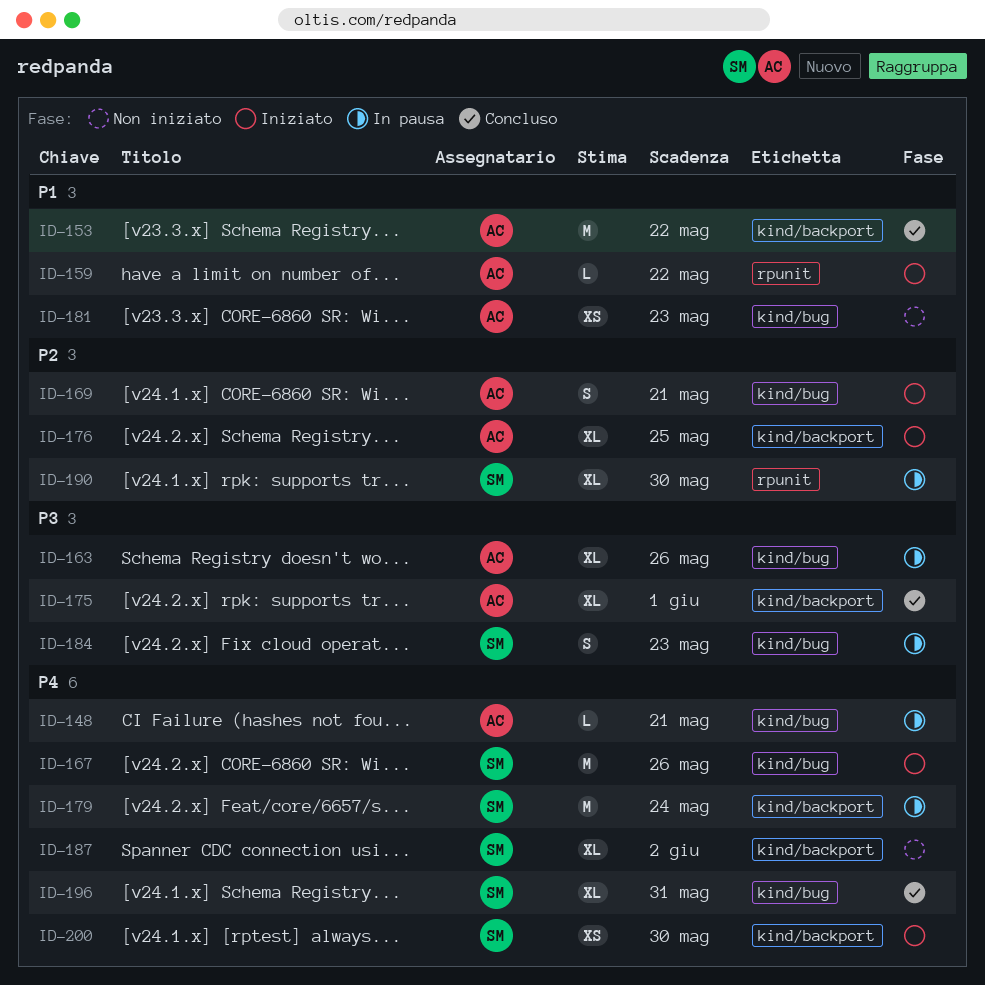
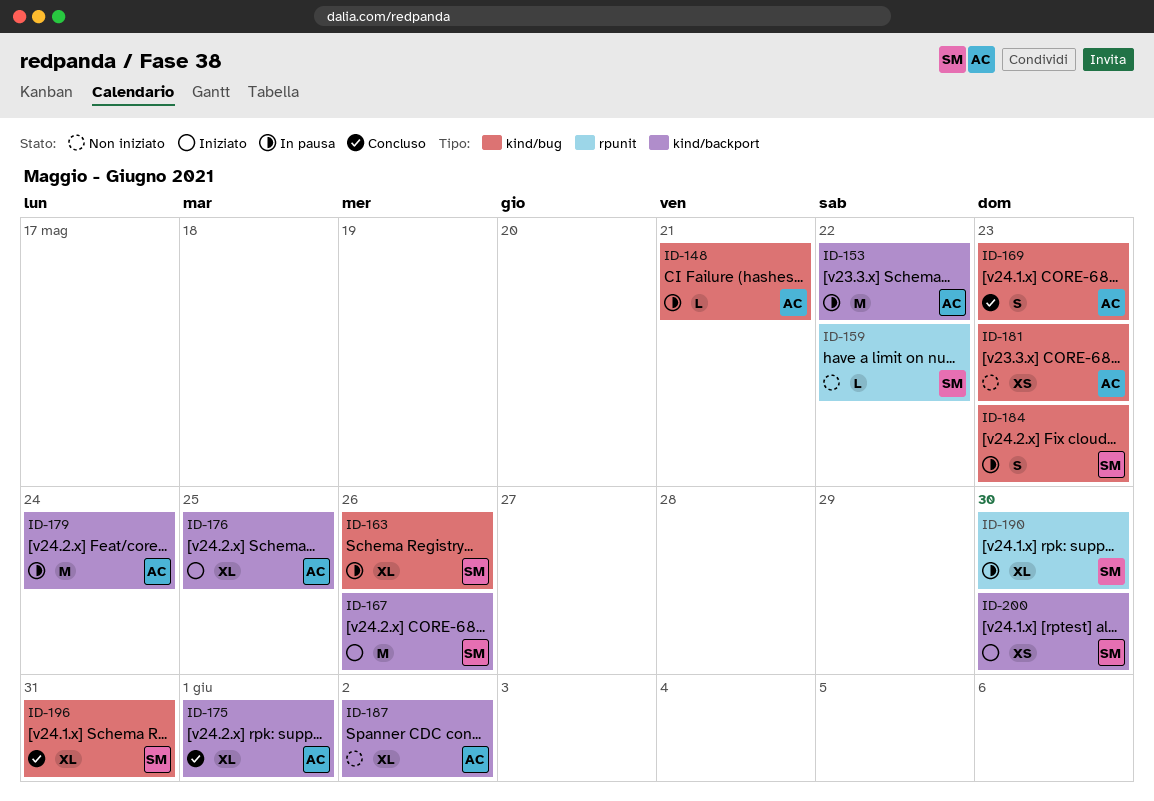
ID-153, status: Concluso -> In pausa
ID-159, status: Iniziato -> Non iniziato
ID-159, owner: AC -> SM
ID-163, owner: AC -> SM
ID-167, label: kind/bug -> kind/backport
ID-169, status: Iniziato -> Concluso
ID-169, due: May 21 -> May 23
ID-179, owner: SM -> AC
ID-187, owner: SM -> AC

